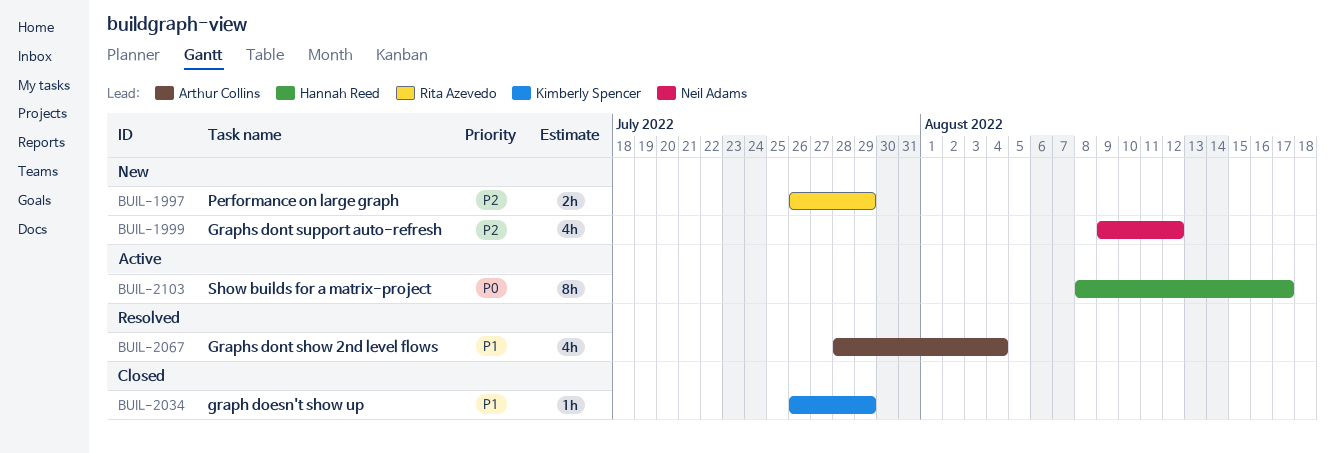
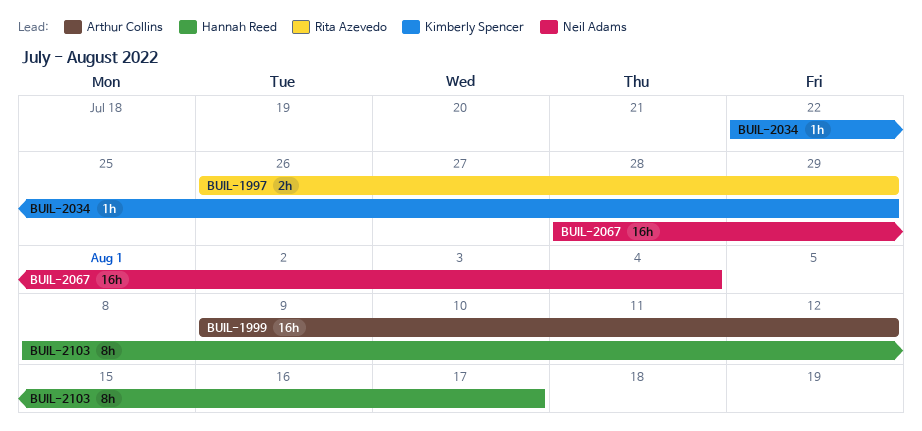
BUIL-1999, owner: Neil Adams -> Arthur Collins
BUIL-1999, estimate: 4h -> 16h
BUIL-2034, start: Jul 26 -> Jul 22
BUIL-2067, owner: Arthur Collins -> Neil Adams
BUIL-2067, estimate: 4h -> 16h

